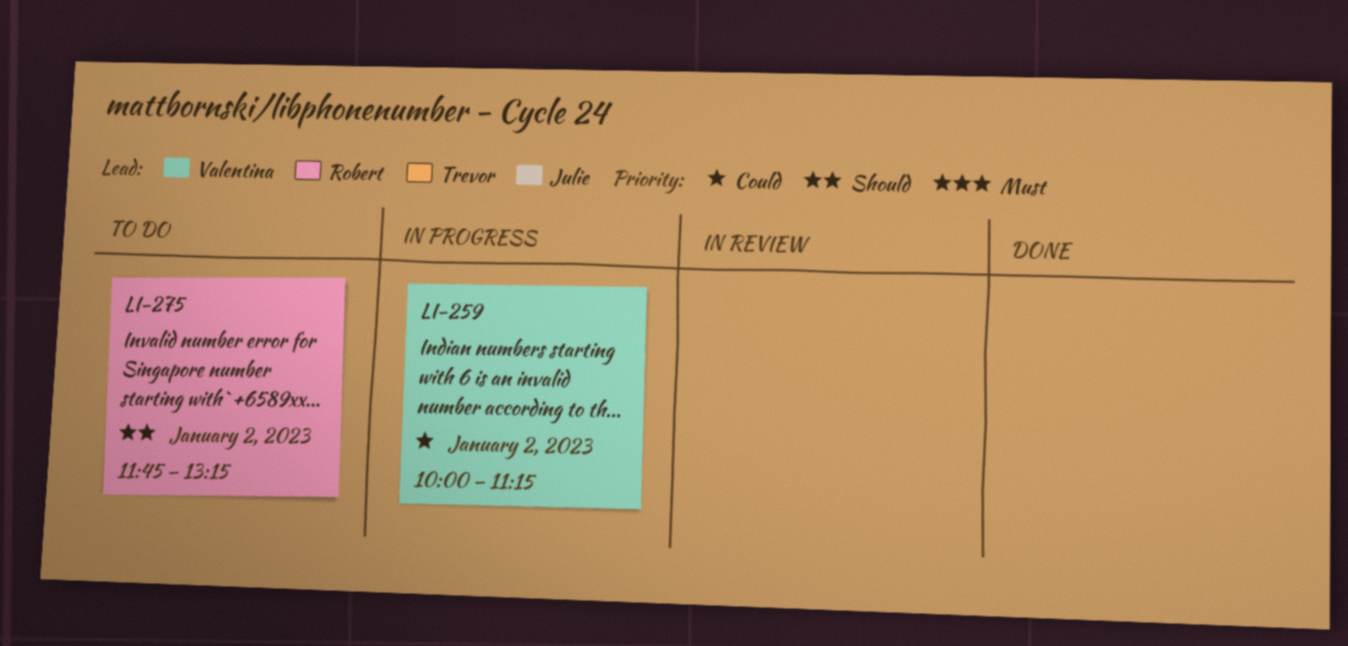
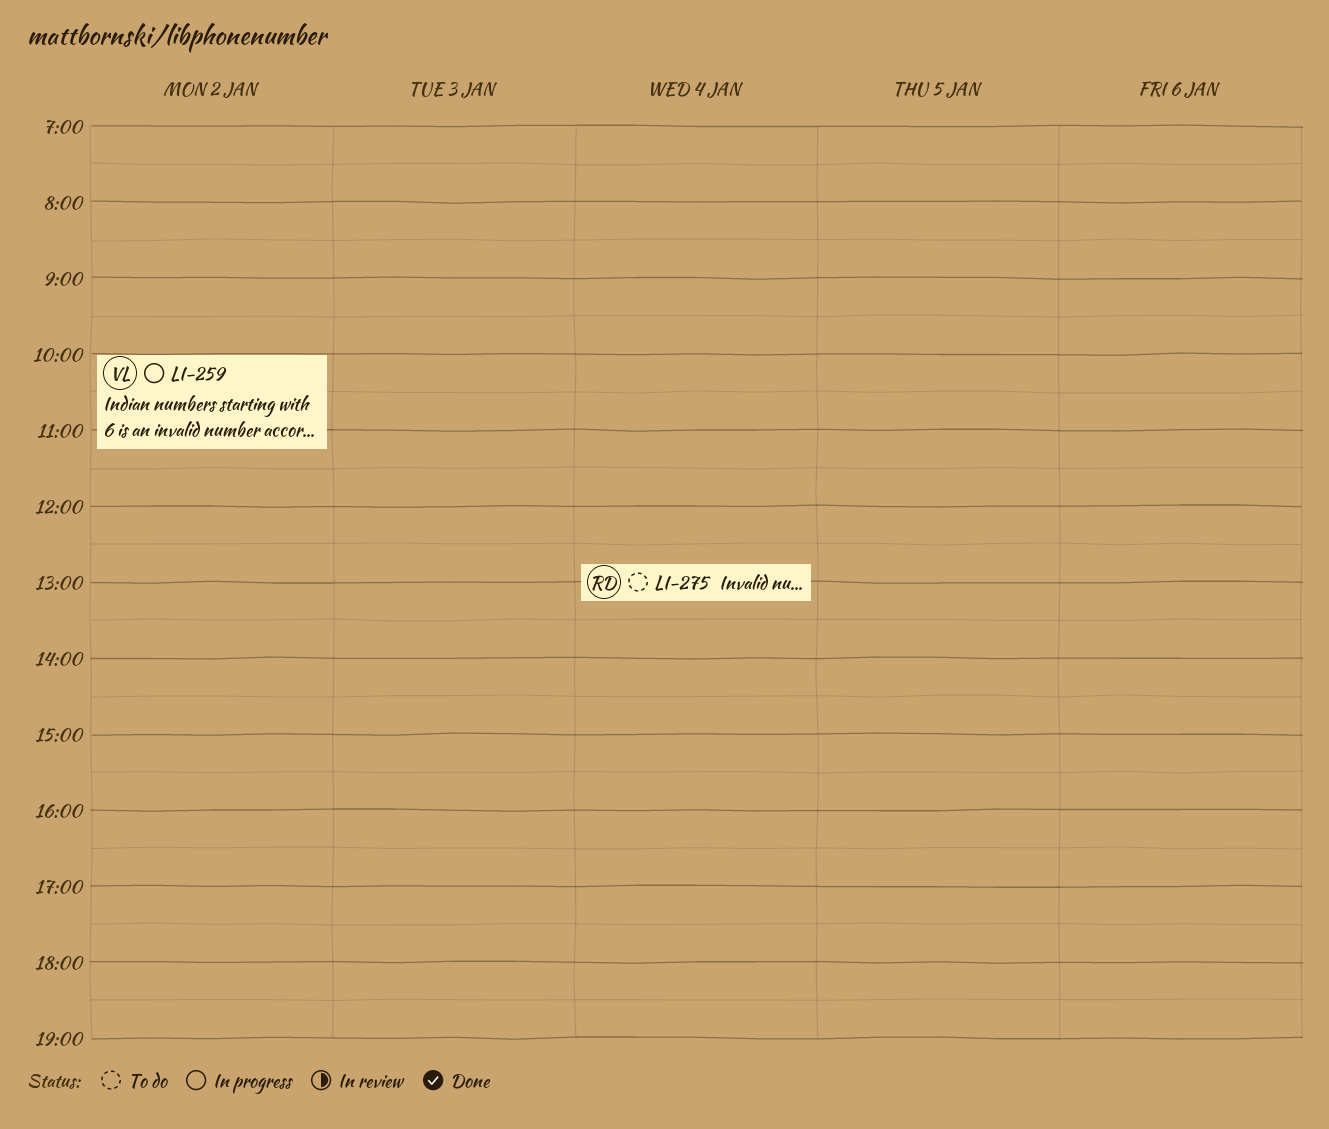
LI-275, day: Jan 2 -> Jan 4
LI-275, begins: 11:45 -> 12:45

